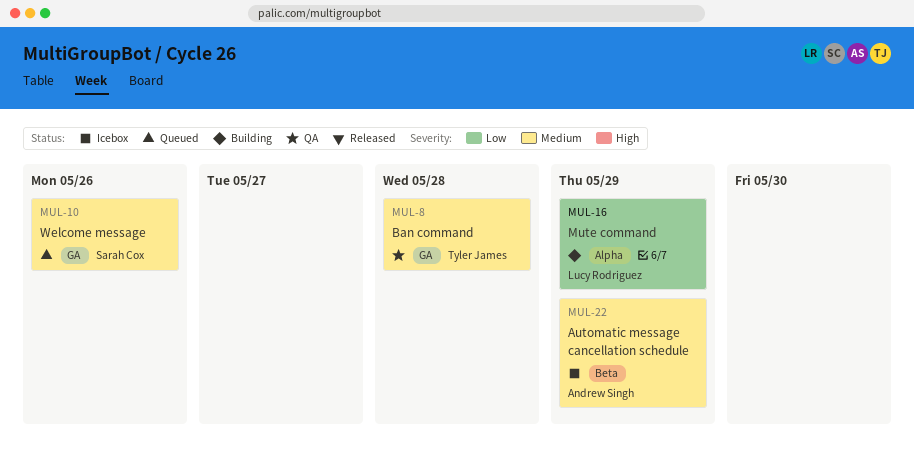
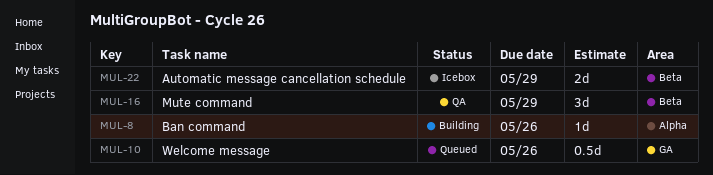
MUL-8, status: QA -> Building
MUL-8, label: GA -> Alpha
MUL-8, due: May 28 -> May 26
MUL-16, status: Building -> QA
MUL-16, label: Alpha -> Beta

